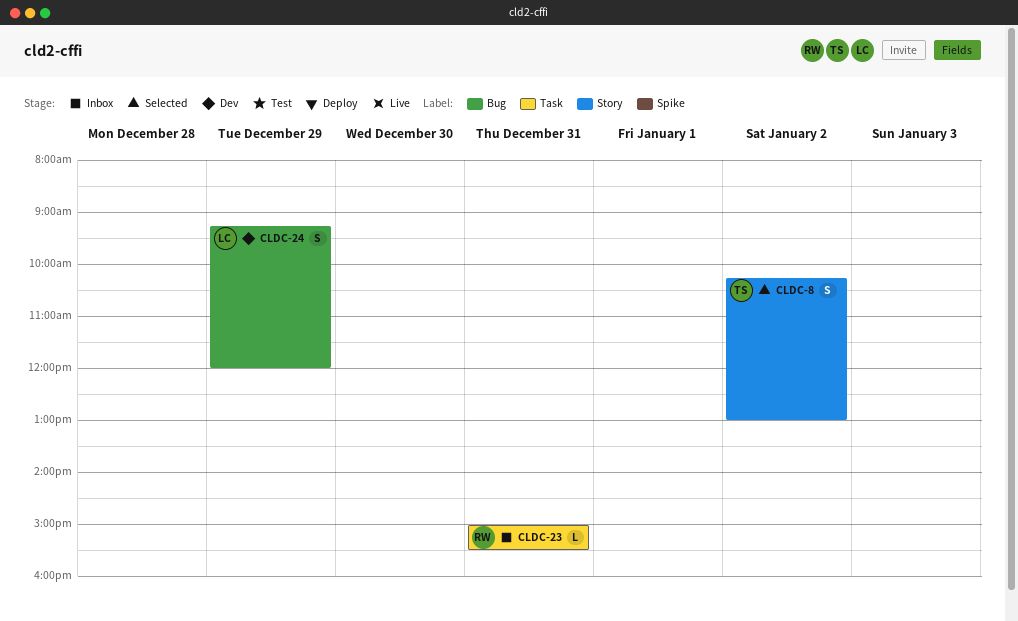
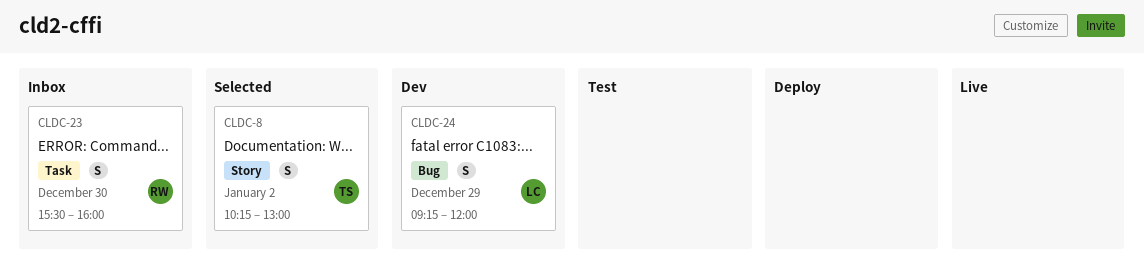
CLDC-23, estimate: L -> S
CLDC-23, day: Dec 31 -> Dec 30
CLDC-23, begins: 15:00 -> 15:30
CLDC-23, ends: 15:30 -> 16:00

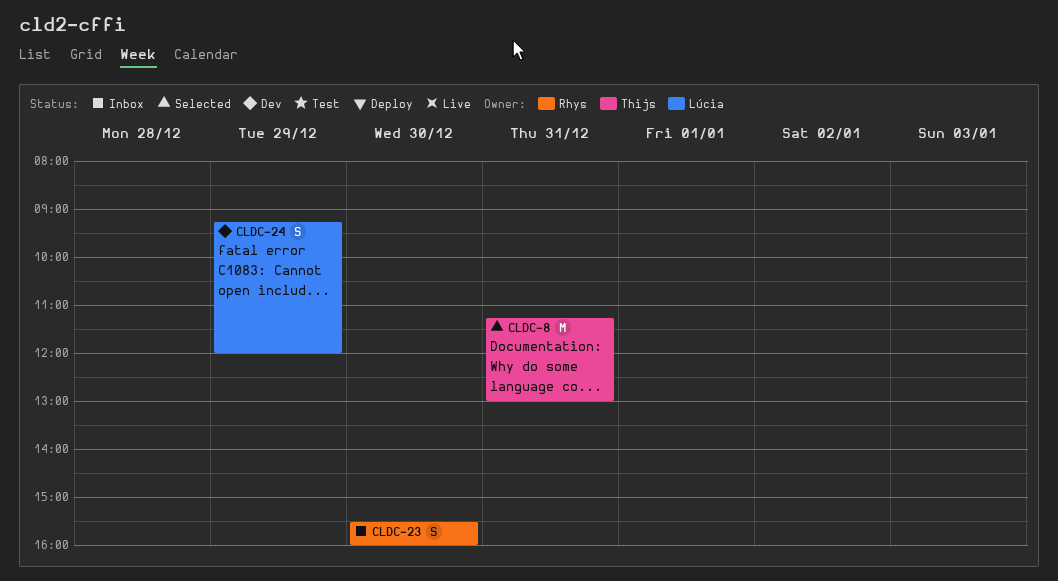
CLDC-8, estimate: S -> M
CLDC-8, day: Jan 2 -> Dec 31
CLDC-8, begins: 10:15 -> 11:15

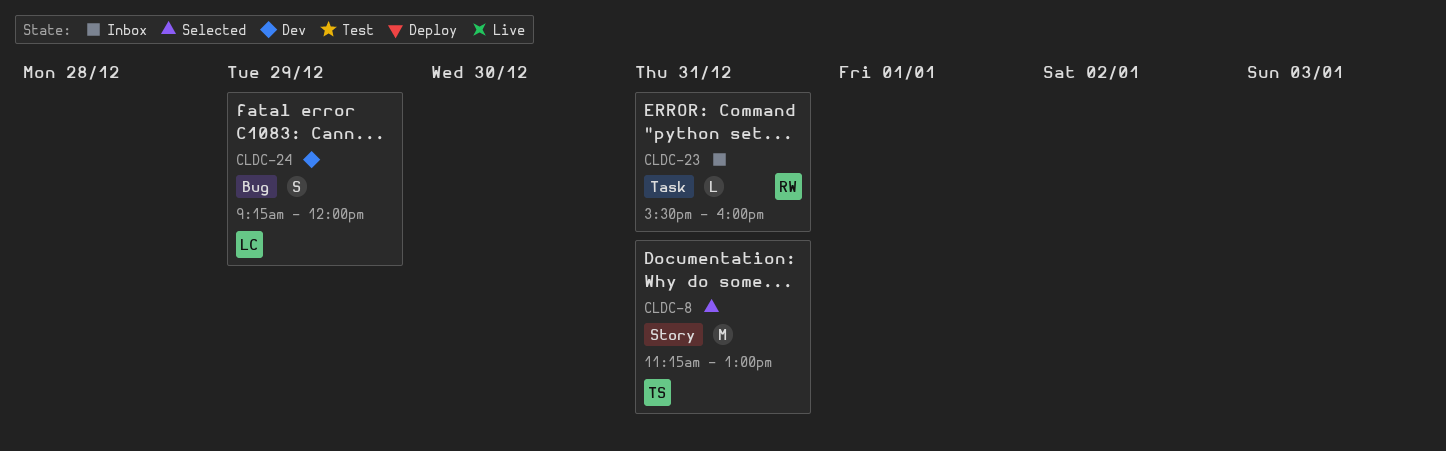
CLDC-23, estimate: S -> L
CLDC-23, day: Dec 30 -> Dec 31

